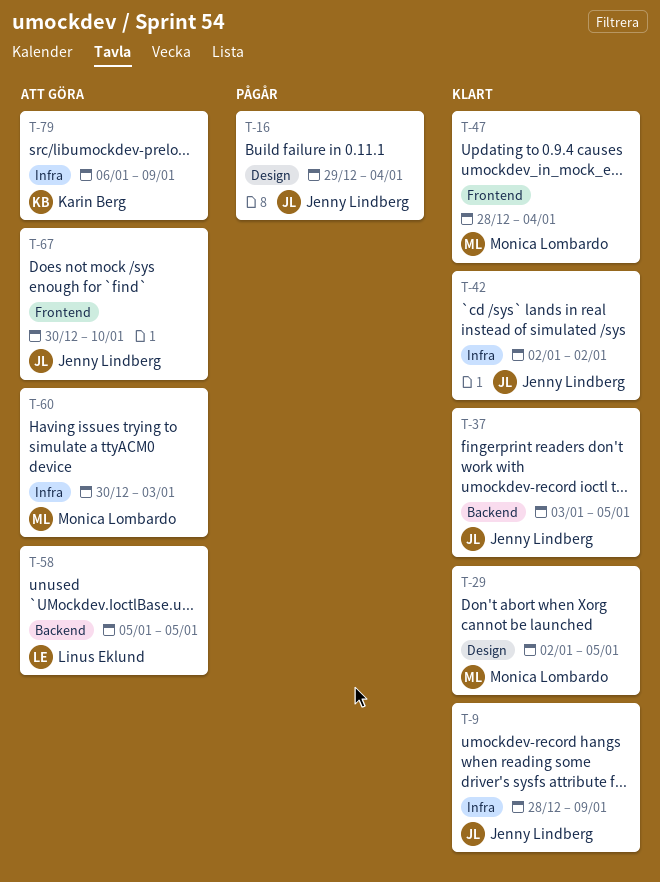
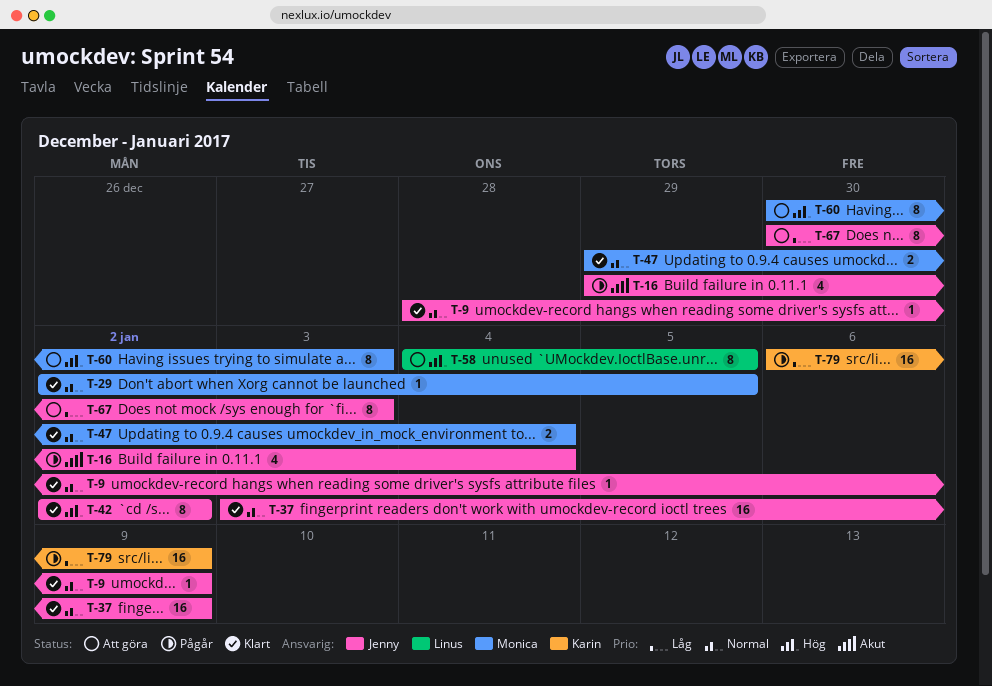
T-37, due: Jan 5 -> Jan 9
T-47, start: Dec 28 -> Dec 29
T-58, start: Jan 5 -> Jan 4
T-67, due: Jan 10 -> Jan 3
T-79, status: Att göra -> Pågår

